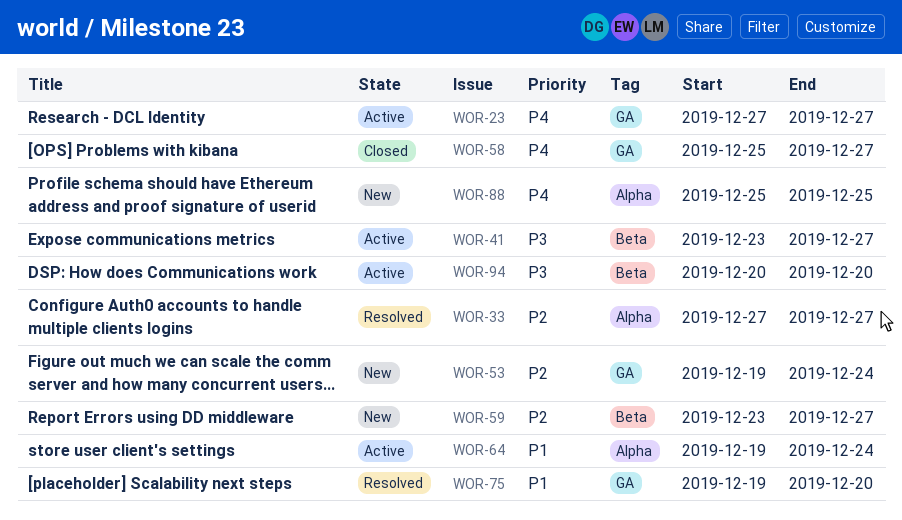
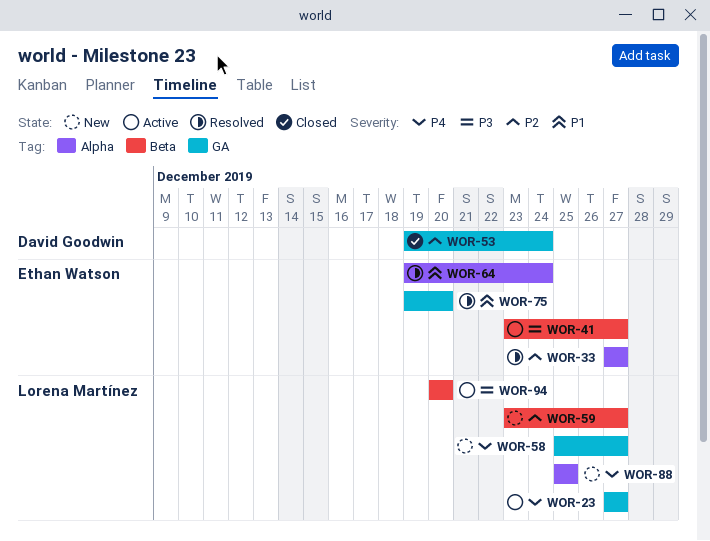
WOR-53, status: New -> Closed
WOR-58, status: Closed -> New
WOR-64, status: Active -> Resolved

